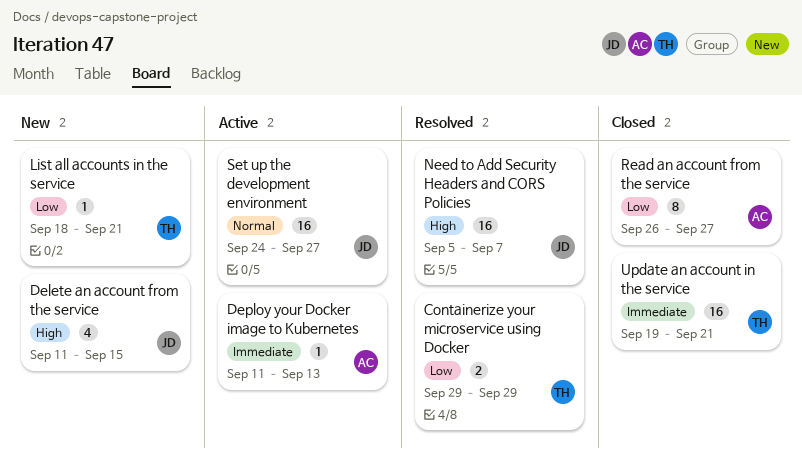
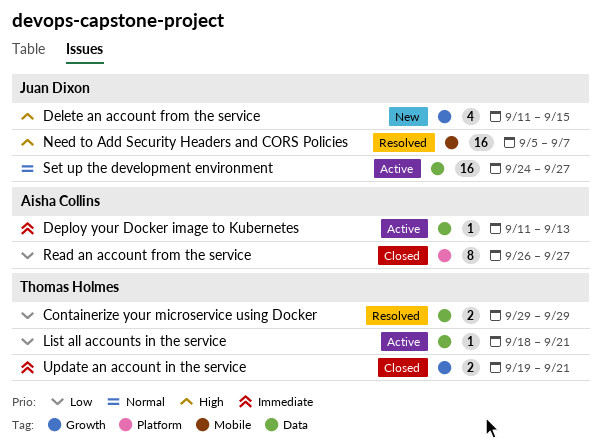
List all accounts in the service, status: New -> Active
Update an account in the service, estimate: 16 -> 2

